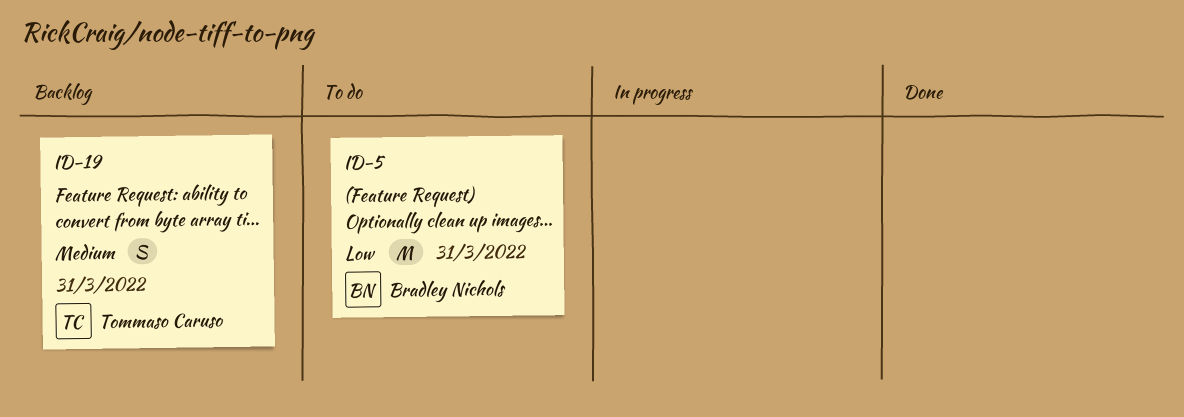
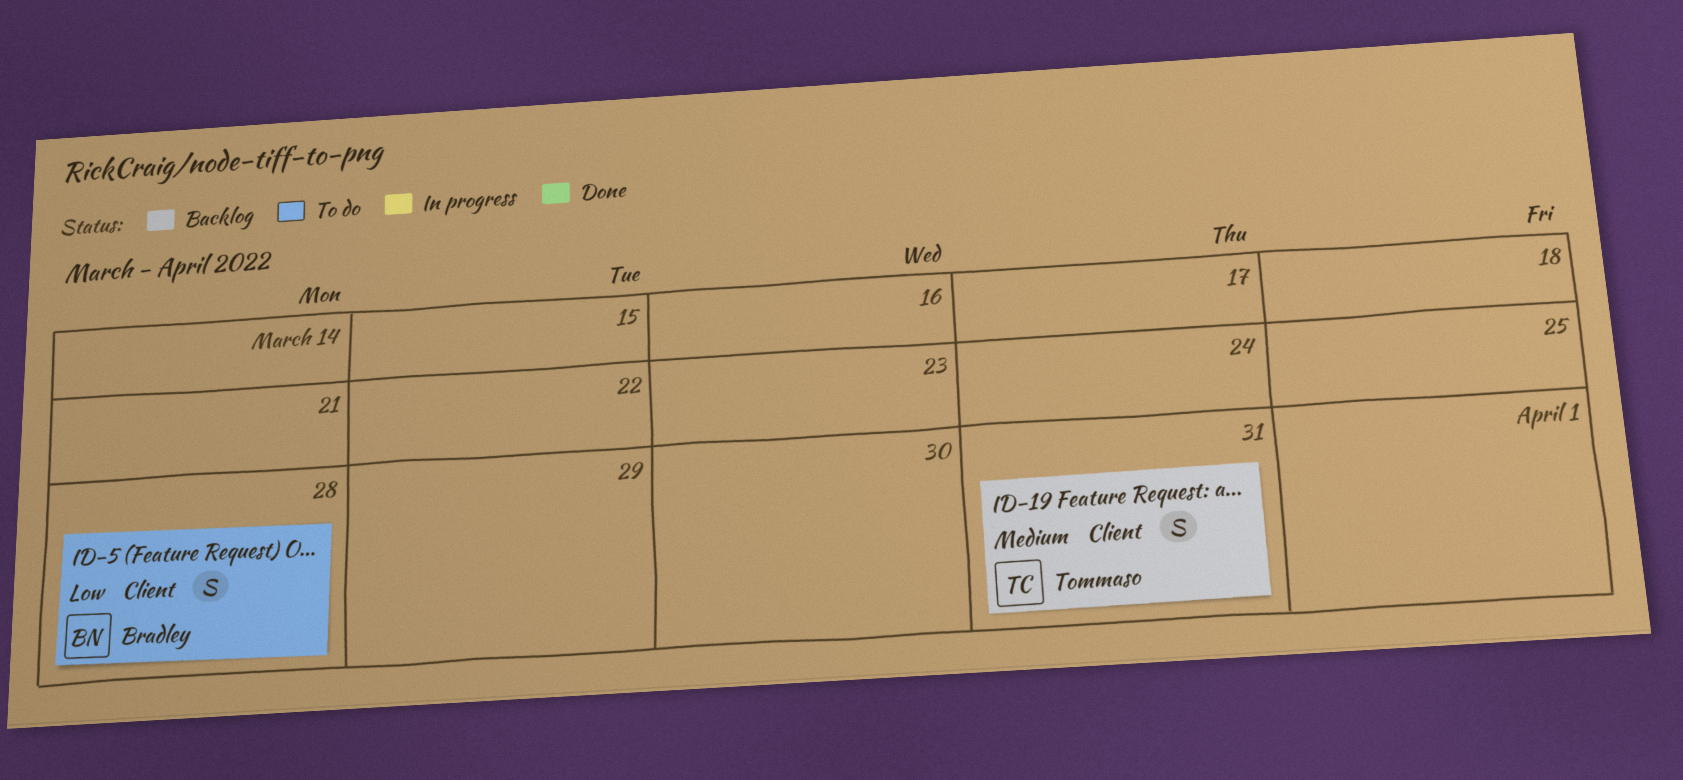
ID-5, estimate: M -> S
ID-5, due: Mar 31 -> Mar 28

